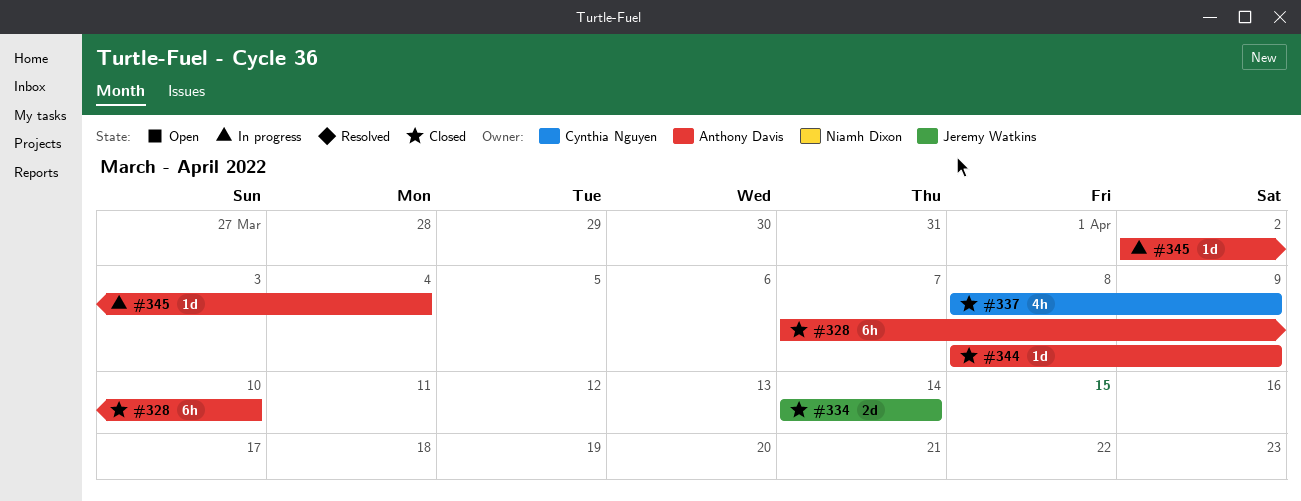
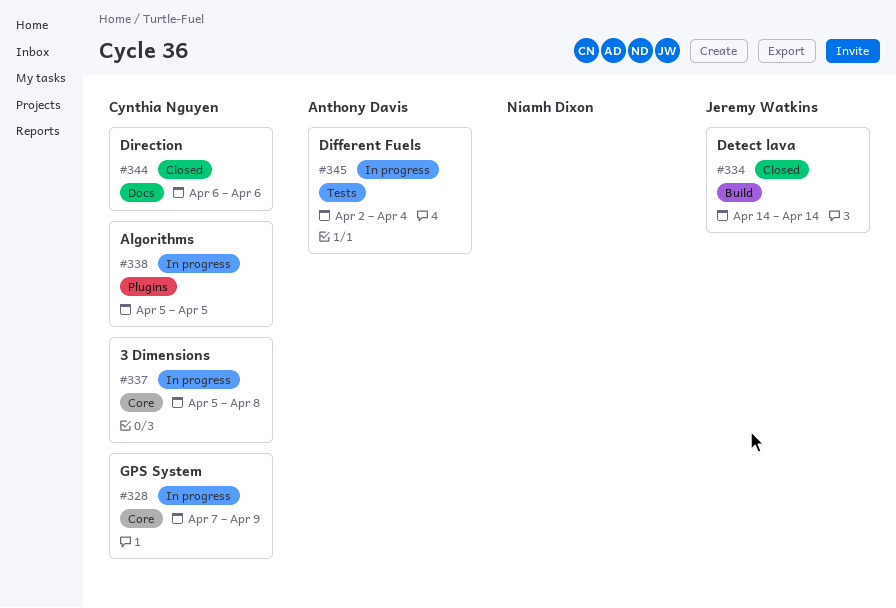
#328, status: Closed -> In progress
#328, owner: Anthony Davis -> Cynthia Nguyen
#328, due: Apr 10 -> Apr 9
#337, status: Closed -> In progress
#337, start: Apr 8 -> Apr 5
#337, due: Apr 9 -> Apr 8
#338: none -> present
#344, owner: Anthony Davis -> Cynthia Nguyen
#344, start: Apr 8 -> Apr 6
#344, due: Apr 9 -> Apr 6

